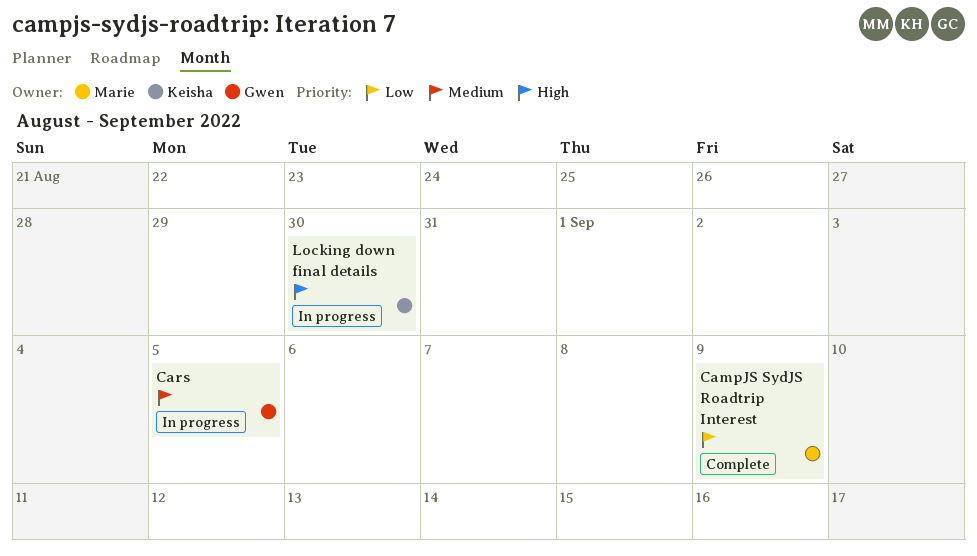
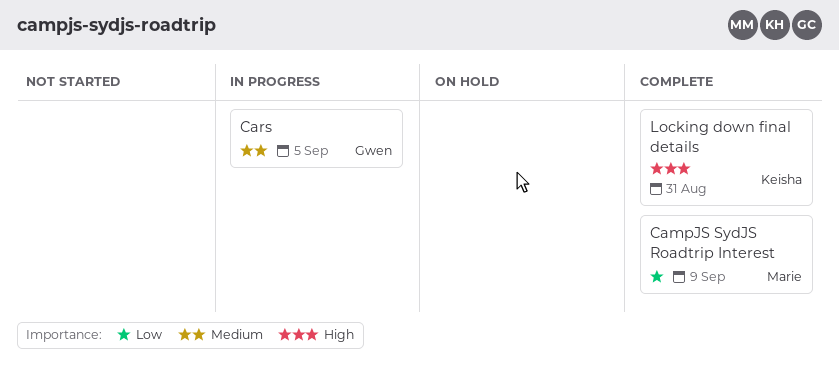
Locking down final details, status: In progress -> Complete
Locking down final details, due: Aug 30 -> Aug 31

